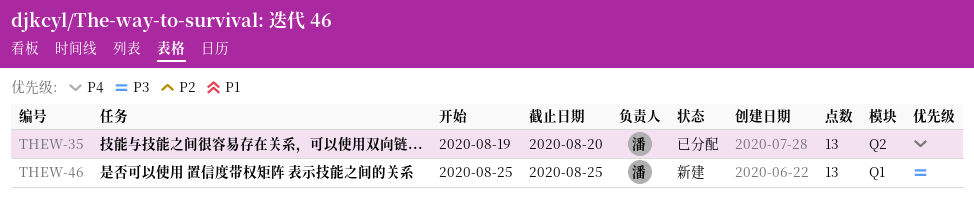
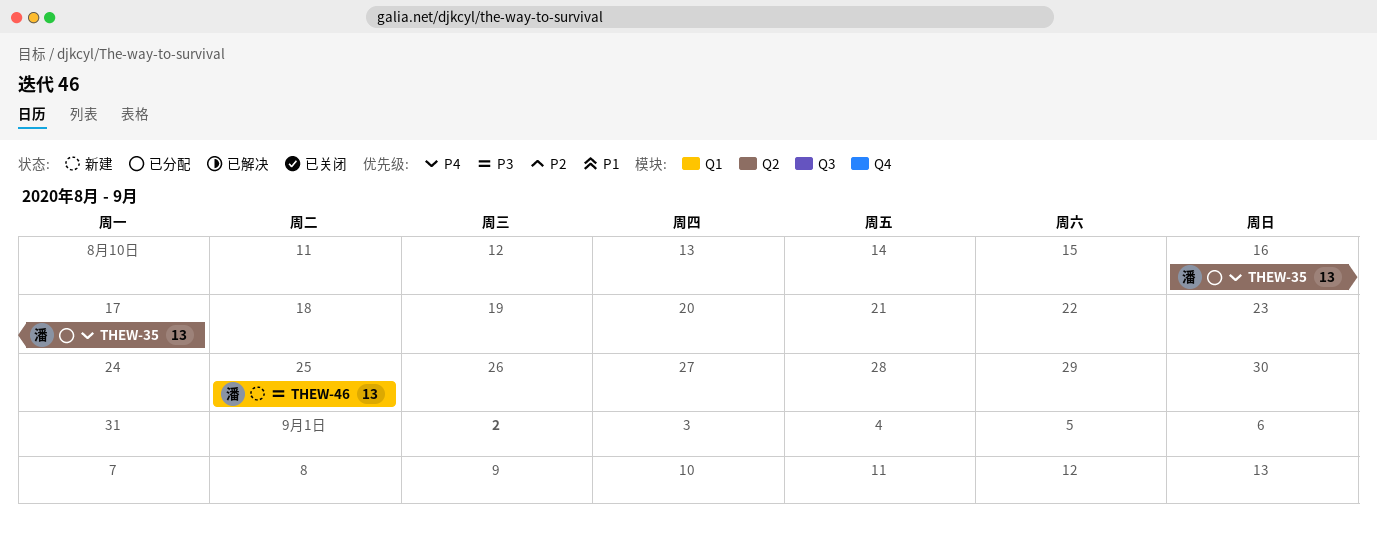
THEW-35, start: Aug 19 -> Aug 16
THEW-35, due: Aug 20 -> Aug 17

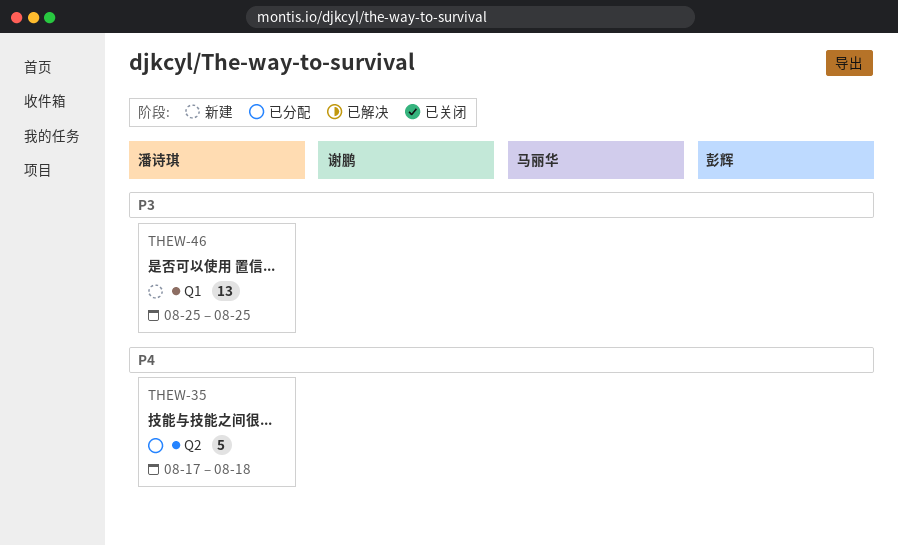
THEW-35, estimate: 13 -> 5
THEW-35, start: Aug 16 -> Aug 17
THEW-35, due: Aug 17 -> Aug 18

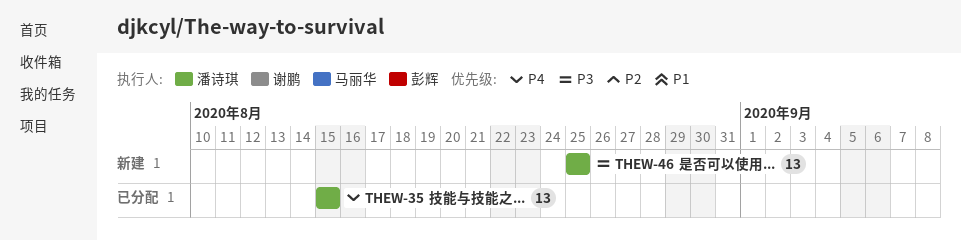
THEW-35, estimate: 5 -> 13
THEW-35, start: Aug 17 -> Aug 15
THEW-35, due: Aug 18 -> Aug 15

